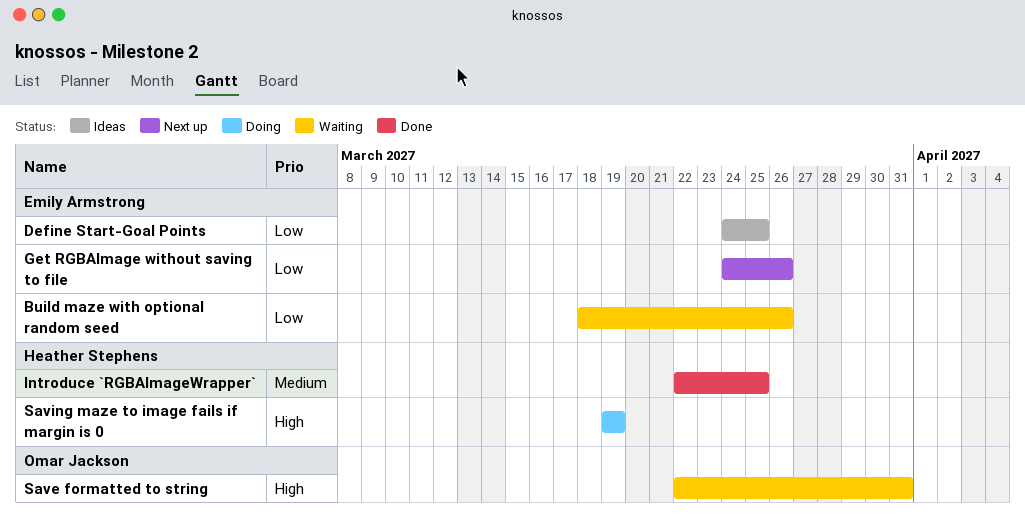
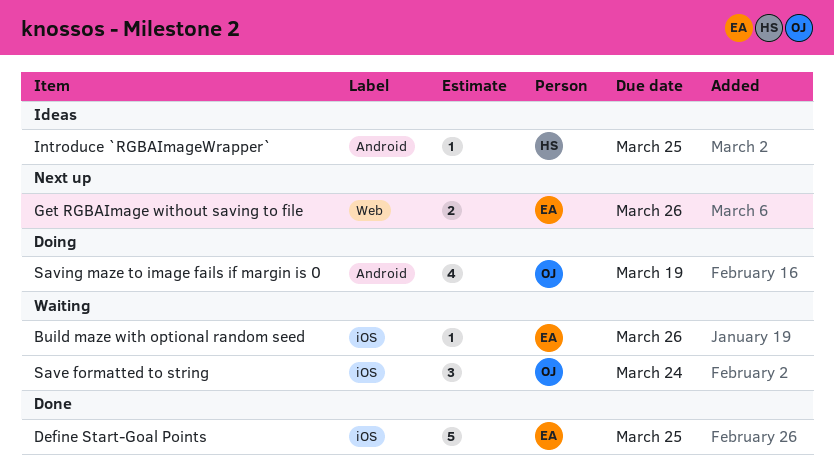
Define Start-Goal Points, status: Ideas -> Done
Introduce `RGBAImageWrapper`, status: Done -> Ideas
Save formatted to string, due: Mar 31 -> Mar 24
Saving maze to image fails if margin is 0, owner: Heather Stephens -> Omar Jackson

